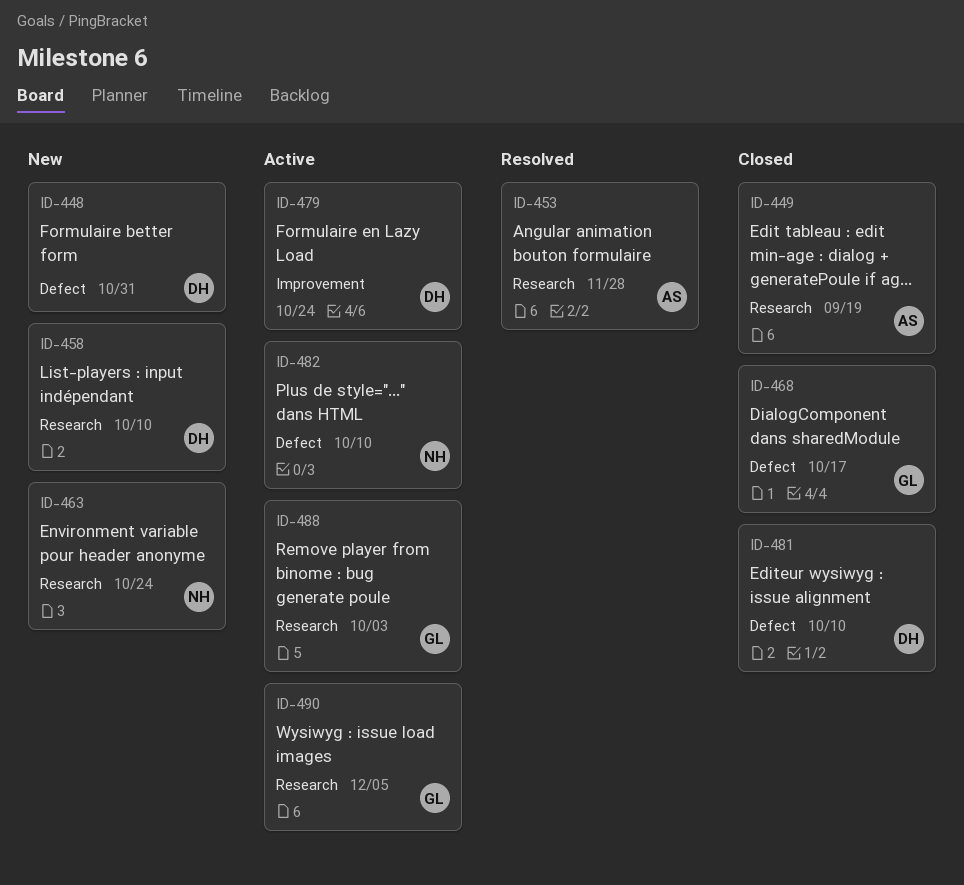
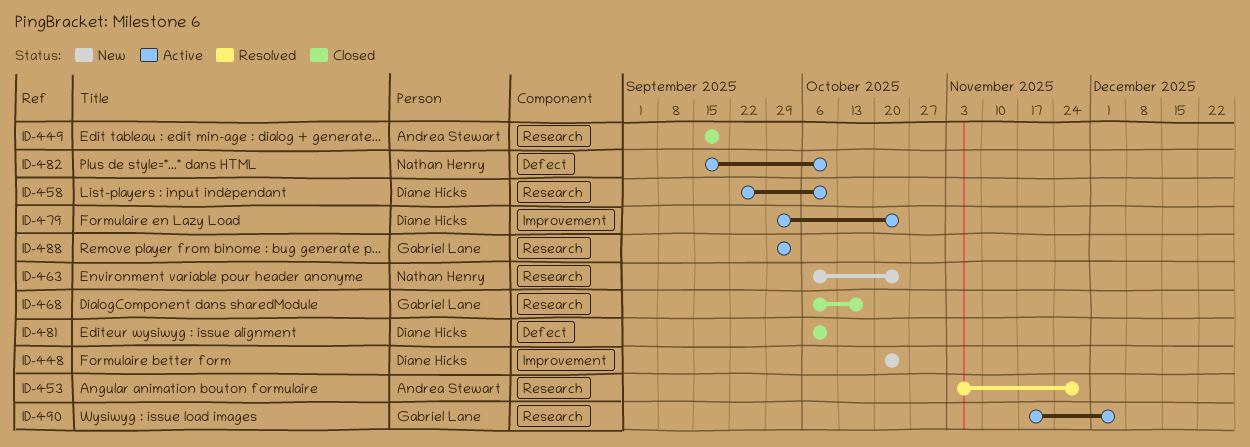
ID-448, label: Defect -> Improvement
ID-448, due: Oct 31 -> Oct 24
ID-458, status: New -> Active
ID-468, label: Defect -> Research

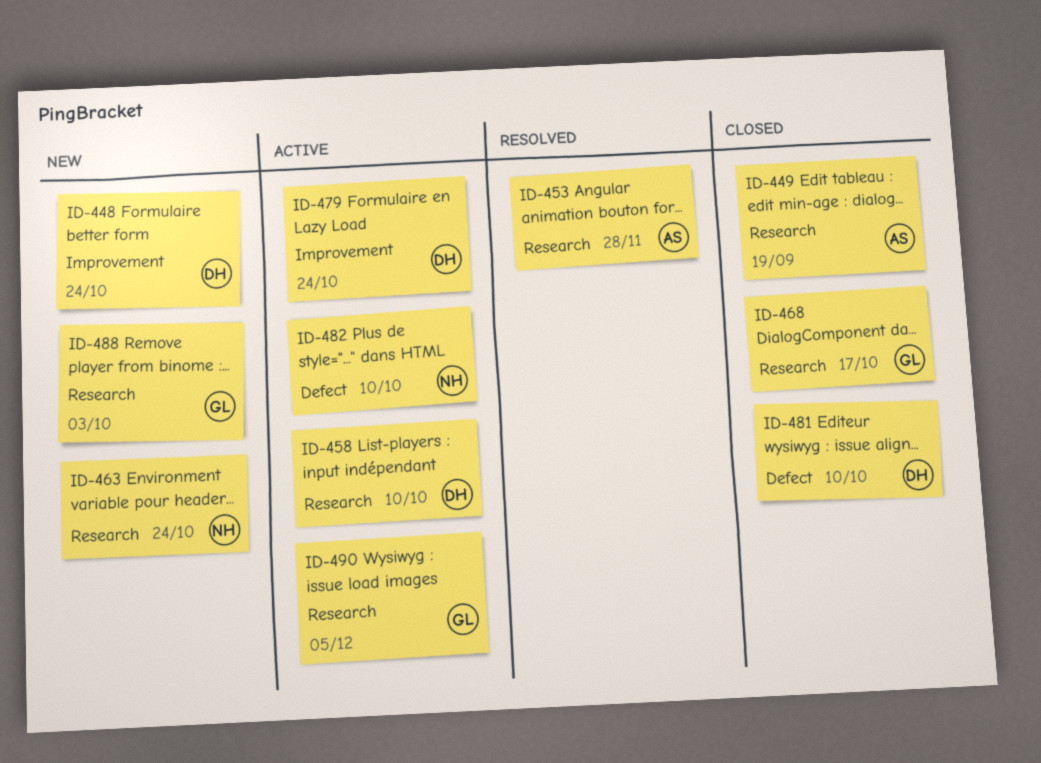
ID-488, status: Active -> New

